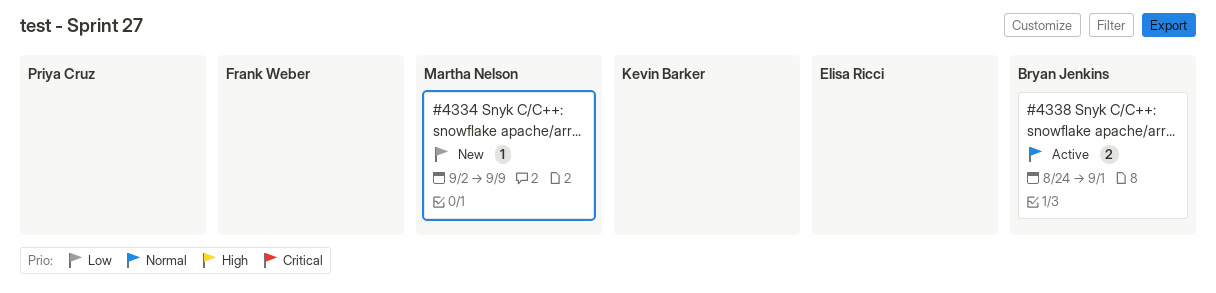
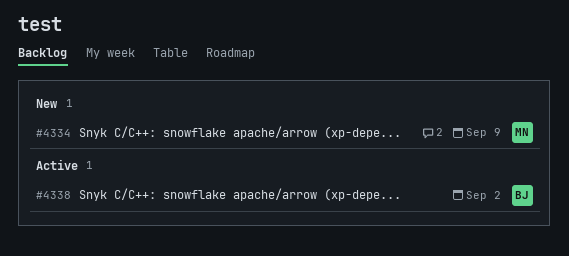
#4338, due: Sep 1 -> Sep 2

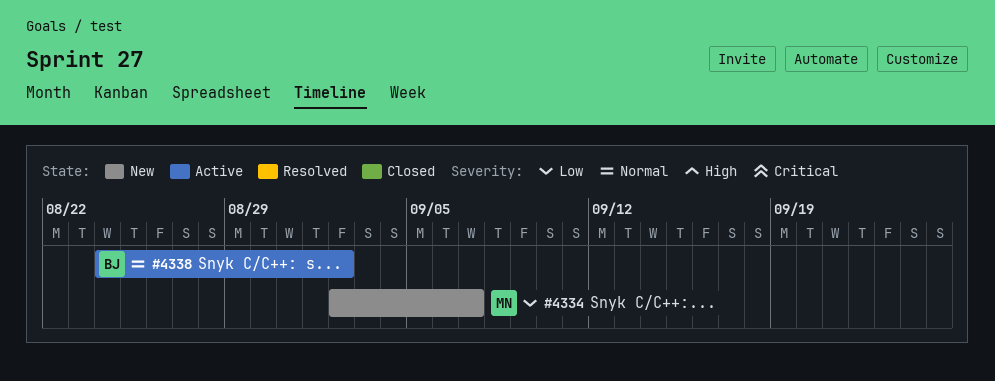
#4334, due: Sep 9 -> Sep 7

